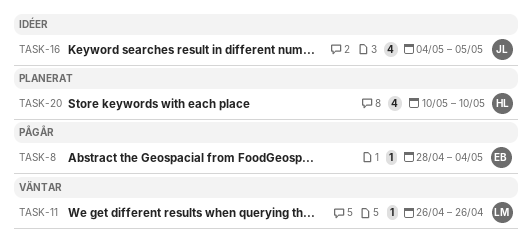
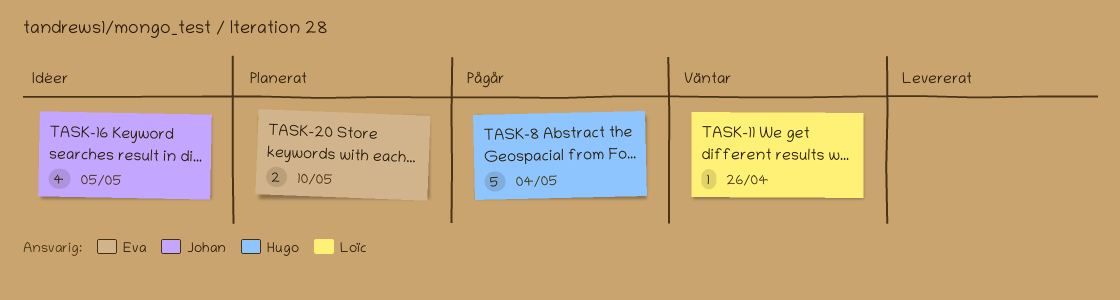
TASK-8, owner: Eva -> Hugo
TASK-8, estimate: 1 -> 5
TASK-20, owner: Hugo -> Eva
TASK-20, estimate: 4 -> 2

